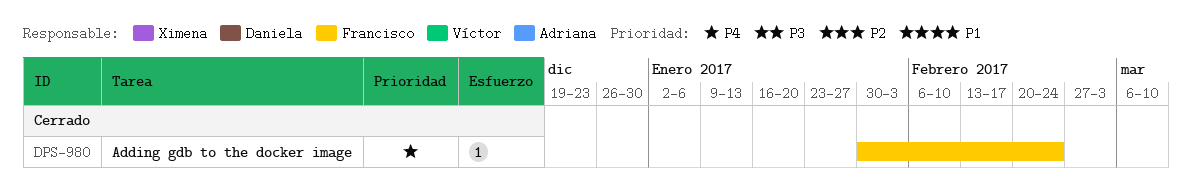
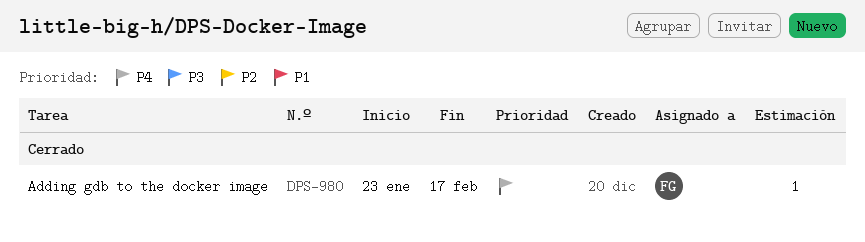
DPS-980, start: Jan 30 -> Jan 23
DPS-980, due: Feb 24 -> Feb 17

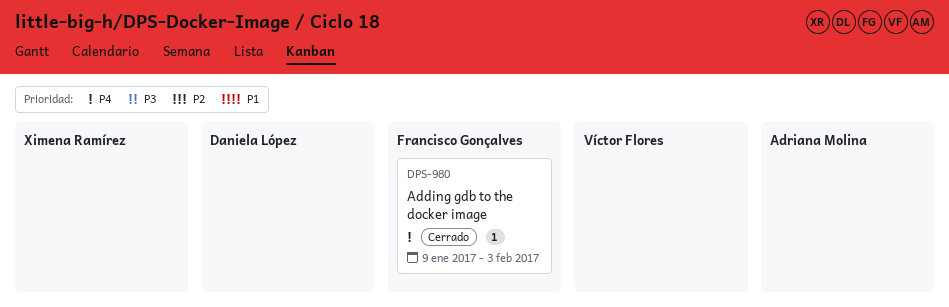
DPS-980, start: Jan 23 -> Jan 9
DPS-980, due: Feb 17 -> Feb 3

